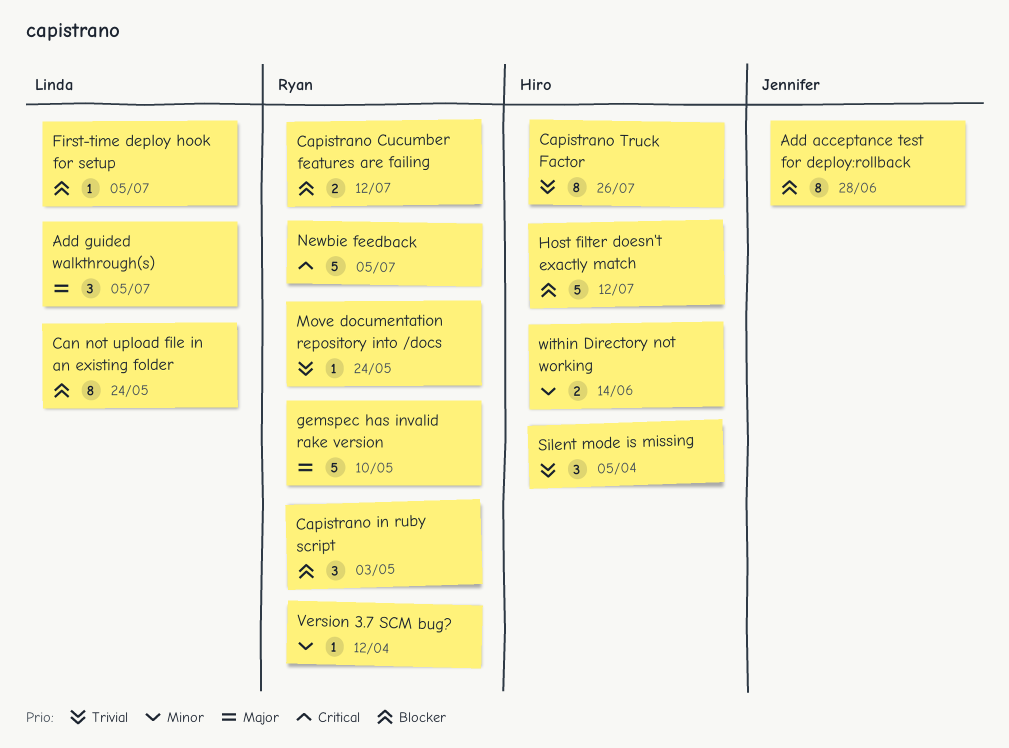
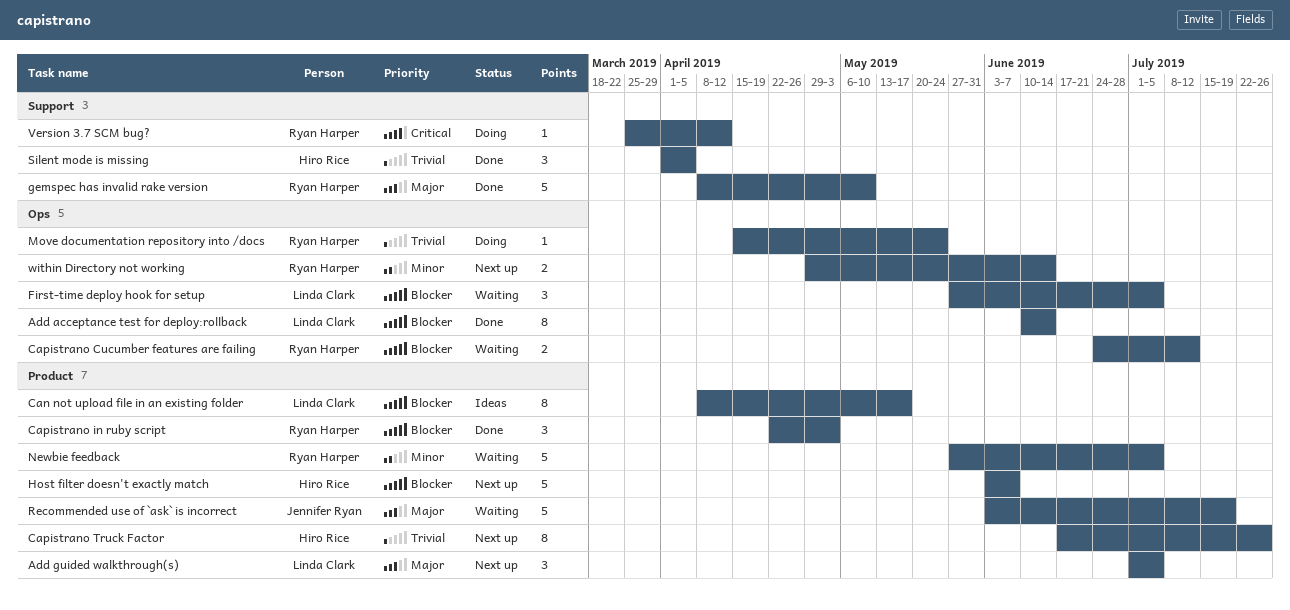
Add acceptance test for deploy:rollback, owner: Jennifer Ryan -> Linda Clark
Add acceptance test for deploy:rollback, due: Jun 28 -> Jun 14
Can not upload file in an existing folder, due: May 24 -> May 17
First-time deploy hook for setup, estimate: 1 -> 3
Host filter doesn't exactly match, due: Jul 12 -> Jun 7
Newbie feedback, priority: Critical -> Minor
Recommended use of `ask` is incorrect: none -> present
Version 3.7 SCM bug?, priority: Minor -> Critical
within Directory not working, owner: Hiro Rice -> Ryan Harper

